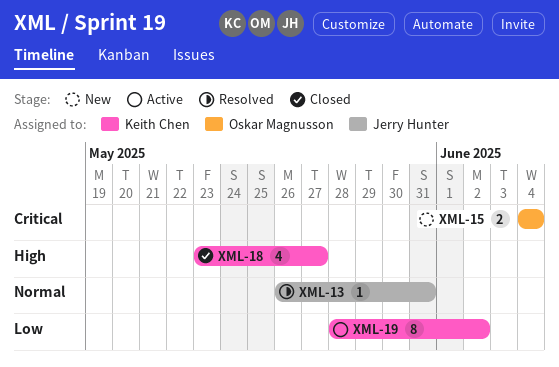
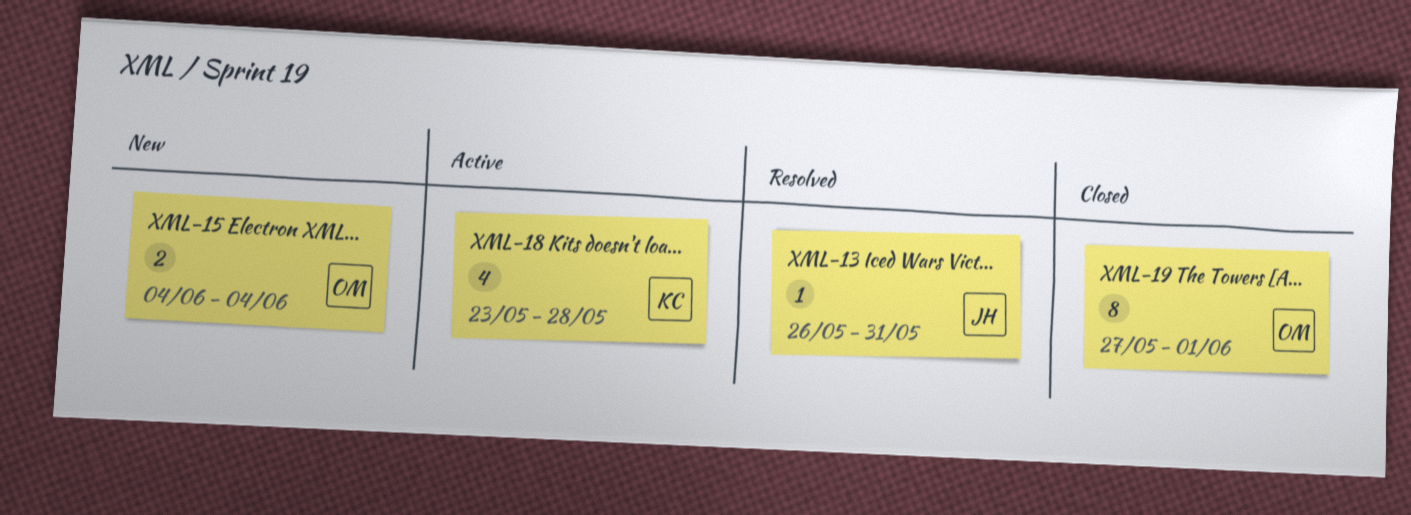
XML-18, status: Closed -> Active
XML-18, due: May 27 -> May 28
XML-19, status: Active -> Closed
XML-19, owner: Keith Chen -> Oskar Magnusson
XML-19, start: May 28 -> May 27
XML-19, due: Jun 2 -> Jun 1

